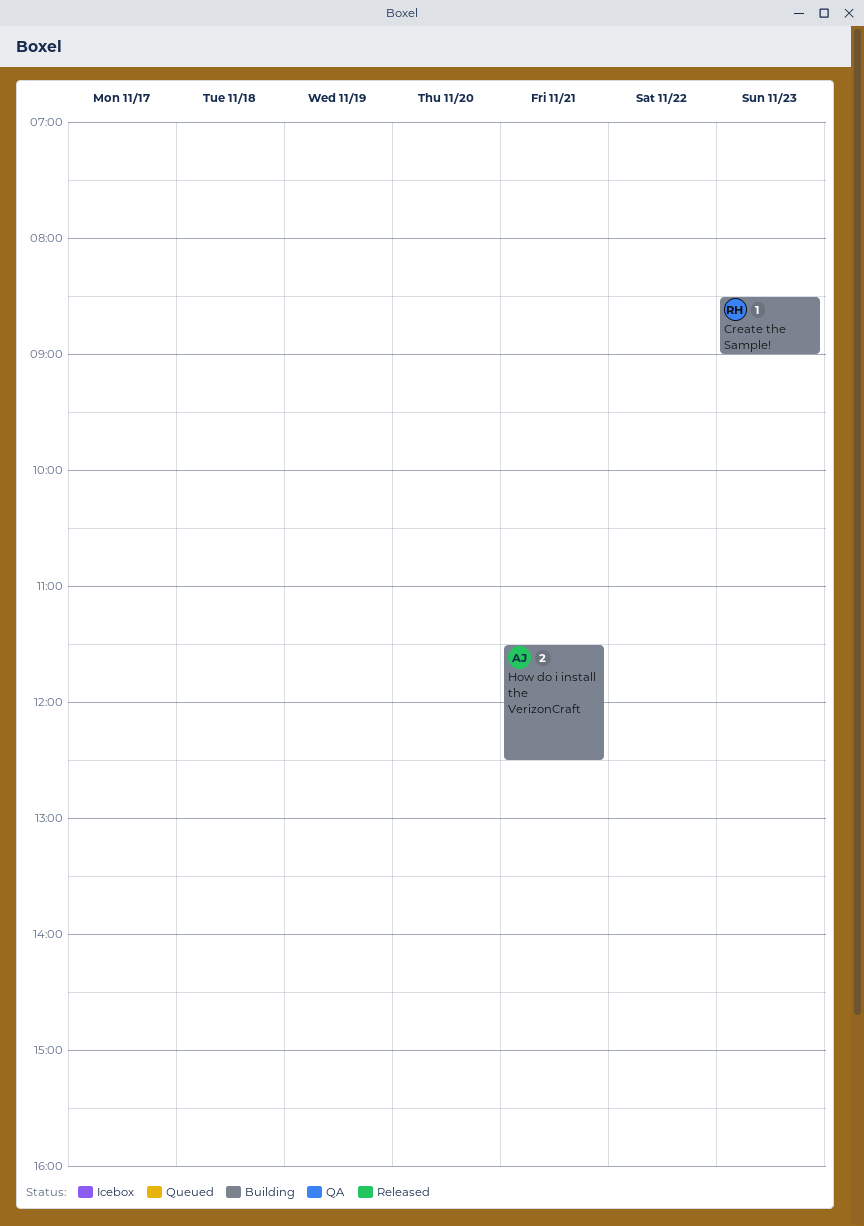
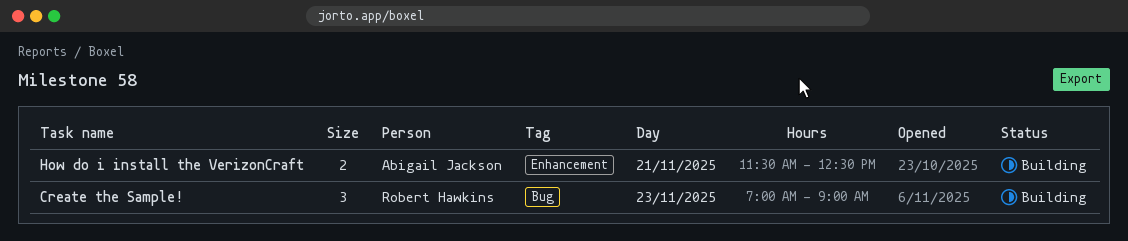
Create the Sample!, estimate: 1 -> 3
Create the Sample!, begins: 08:30 -> 07:00

